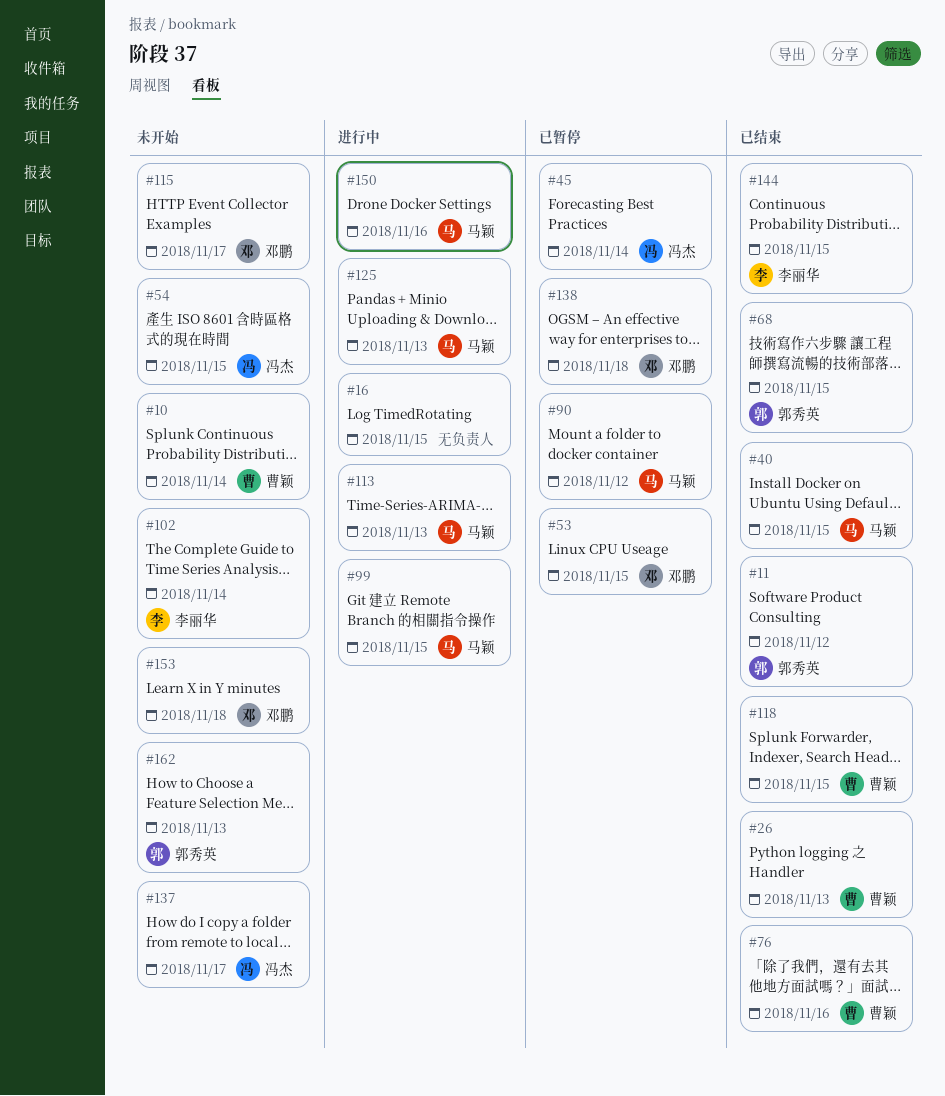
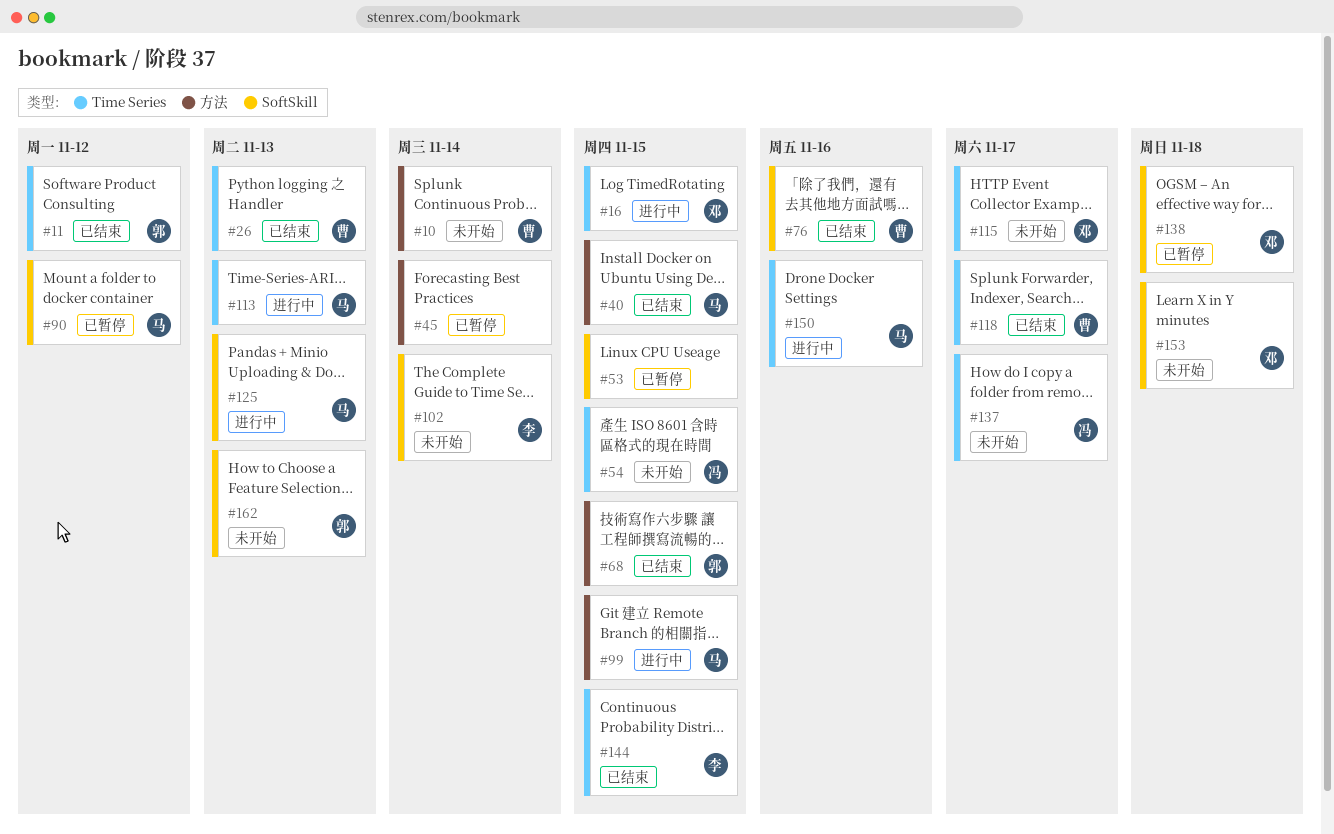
#16, owner: none -> 邓鹏
#45, owner: 冯杰 -> none
#53, owner: 邓鹏 -> none
#118, due: Nov 15 -> Nov 17

